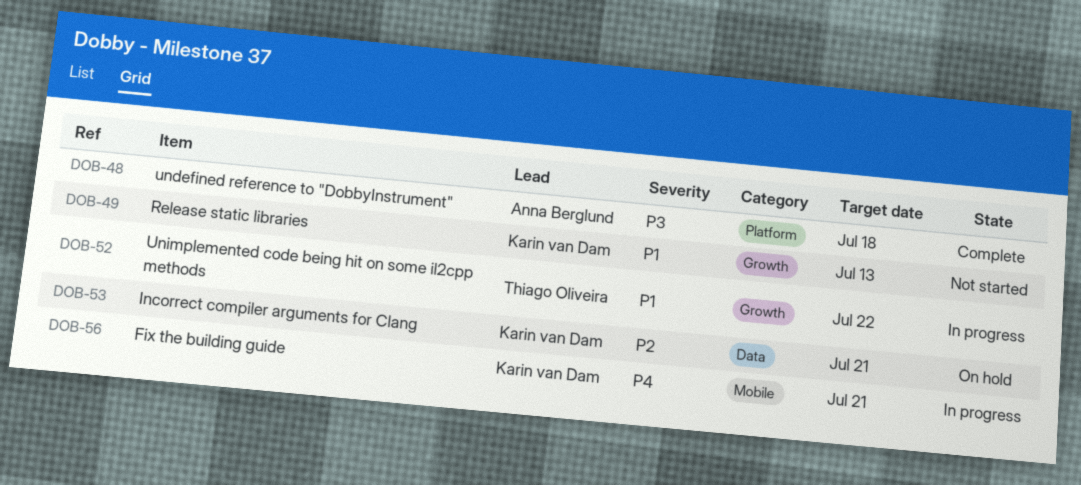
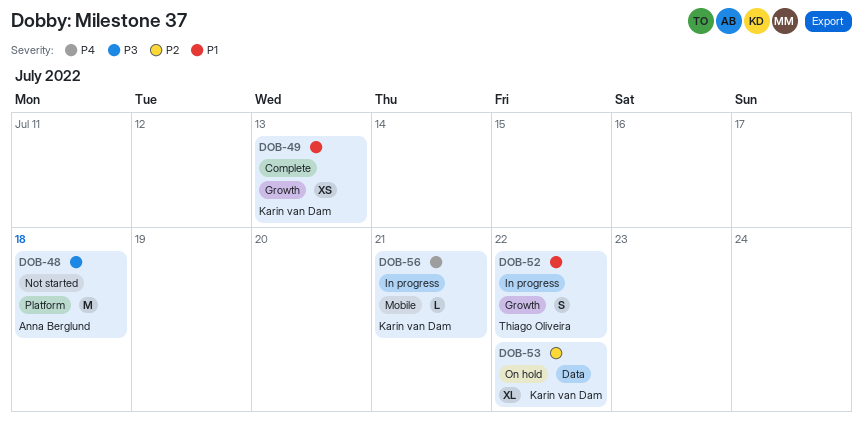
DOB-48, status: Complete -> Not started
DOB-49, status: Not started -> Complete
DOB-53, due: Jul 21 -> Jul 22

